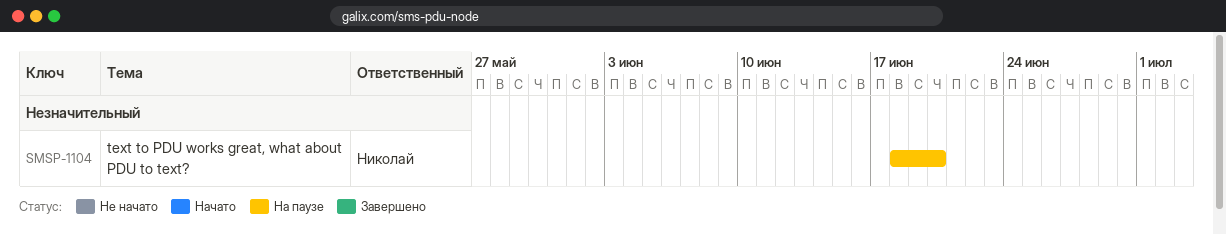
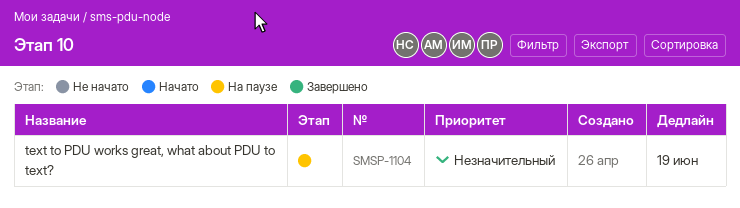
SMSP-1104, due: Jun 20 -> Jun 19

